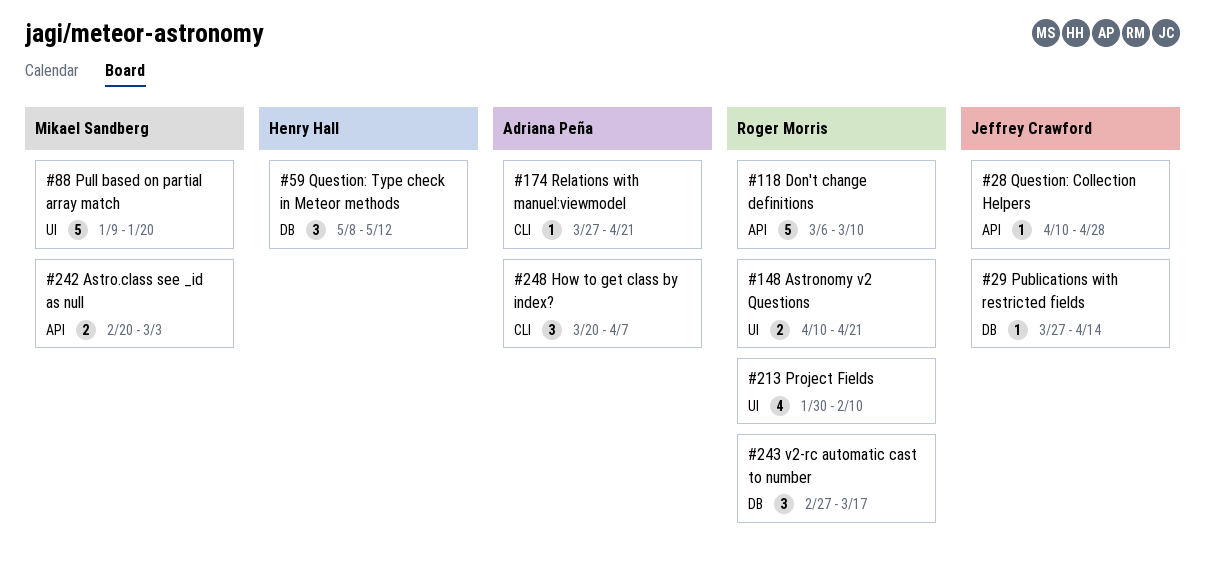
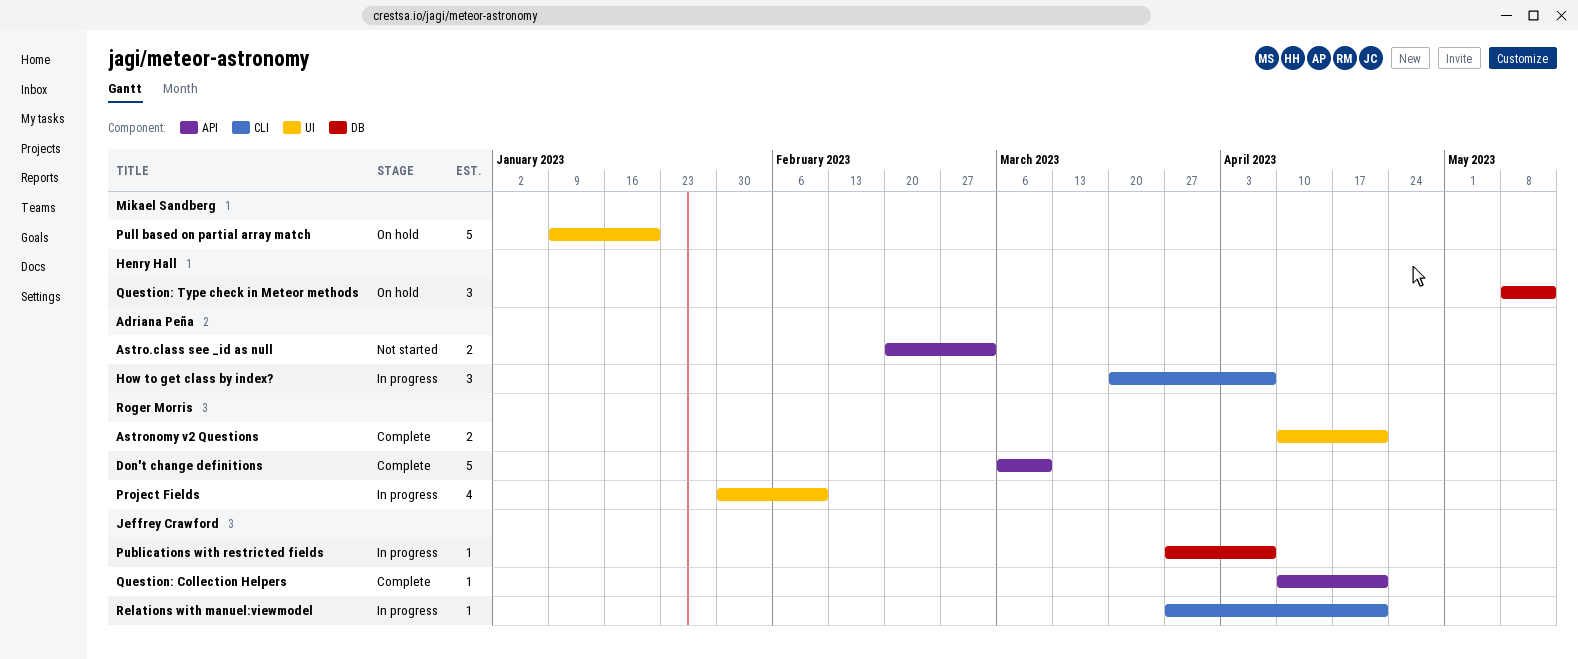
Astro.class see _id as null, owner: Mikael Sandberg -> Adriana Peña
Publications with restricted fields, due: Apr 14 -> Apr 7
Question: Collection Helpers, due: Apr 28 -> Apr 21
Relations with manuel:viewmodel, owner: Adriana Peña -> Jeffrey Crawford
v2-rc automatic cast to number: present -> none

